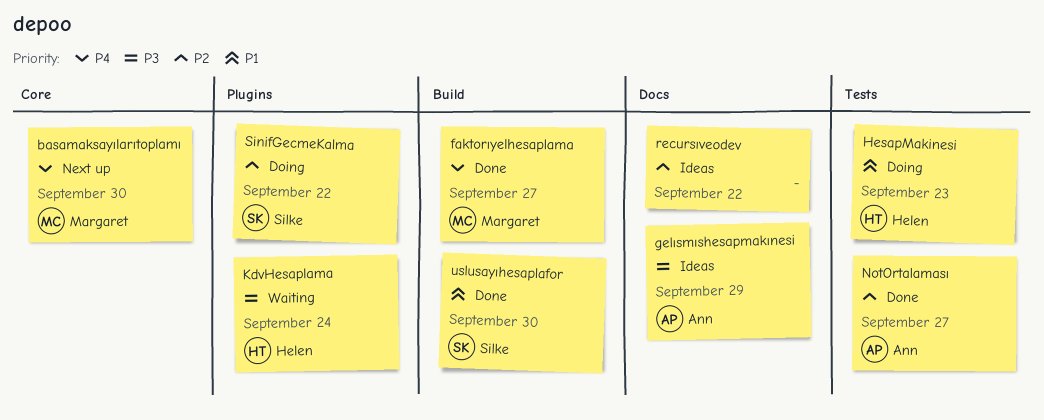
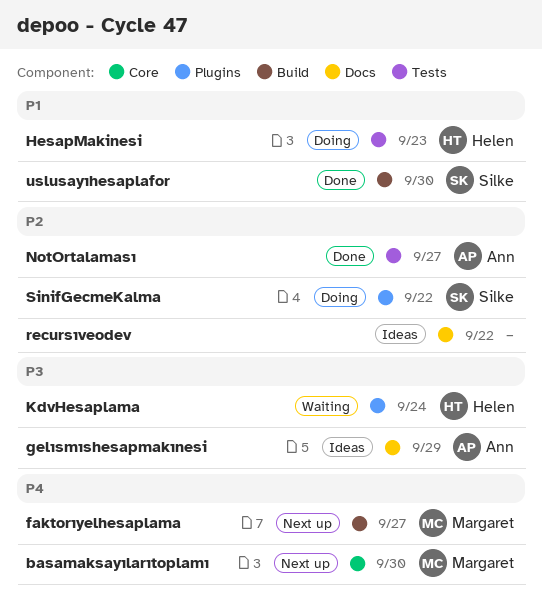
faktorıyelhesaplama, status: Done -> Next up

